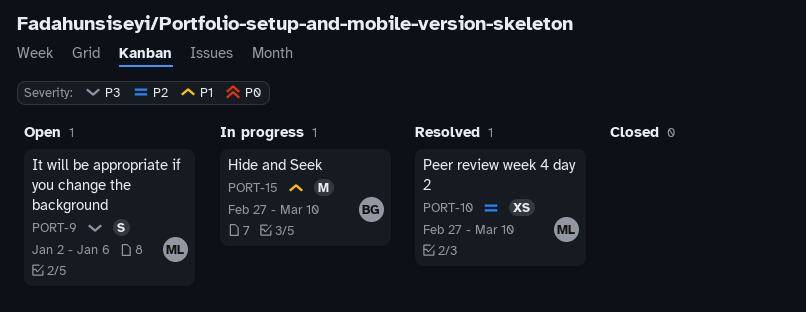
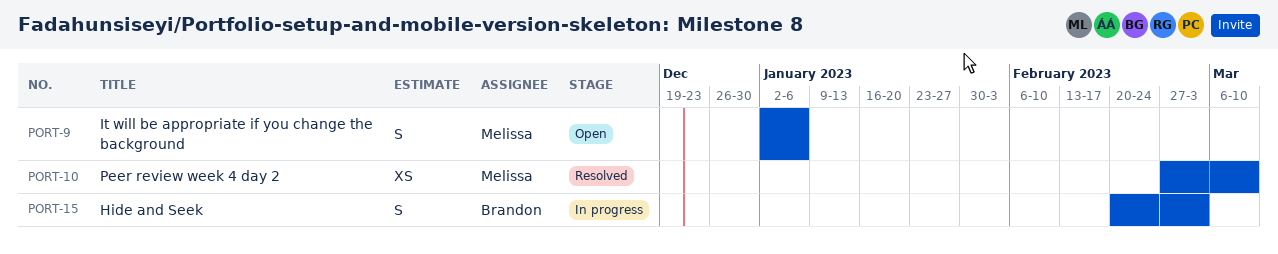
PORT-15, estimate: M -> S
PORT-15, start: Feb 27 -> Feb 20
PORT-15, due: Mar 10 -> Mar 3

